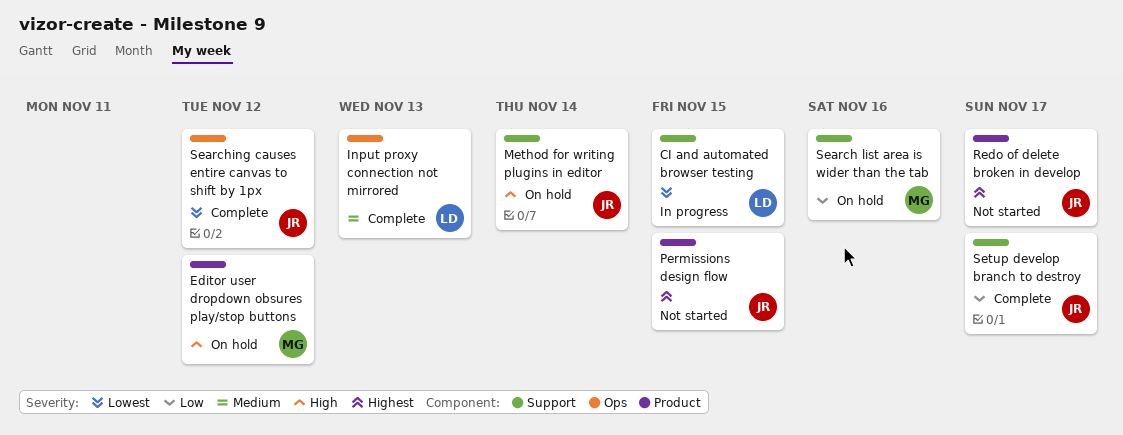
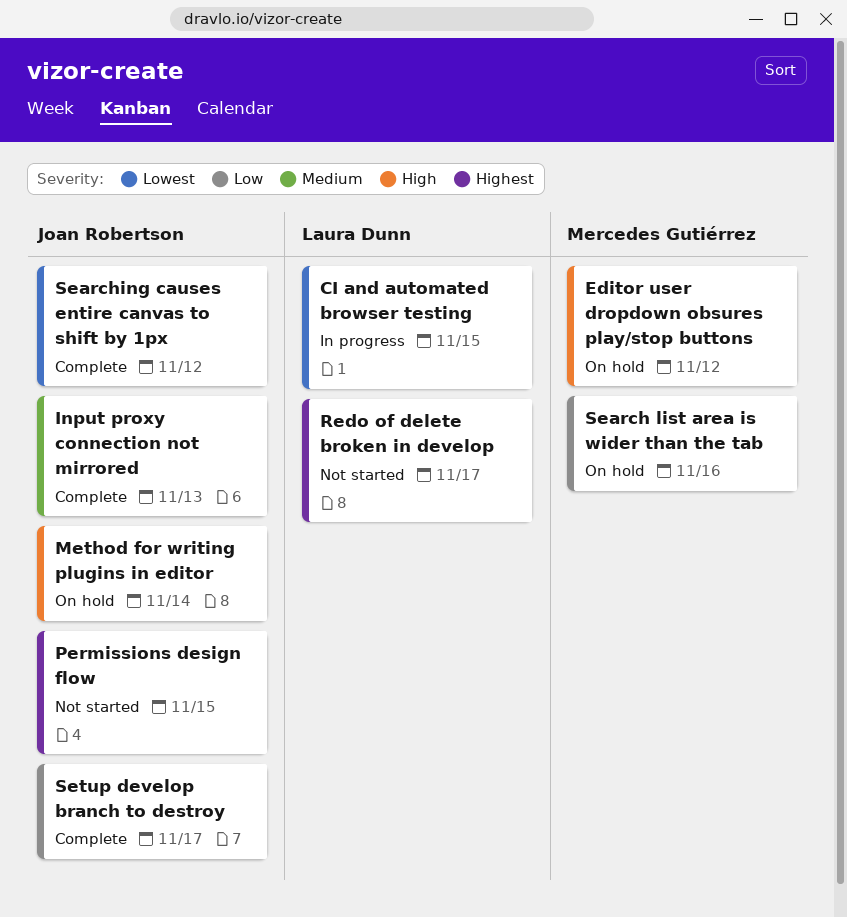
Input proxy connection not mirrored, owner: Laura Dunn -> Joan Robertson
Redo of delete broken in develop, owner: Joan Robertson -> Laura Dunn

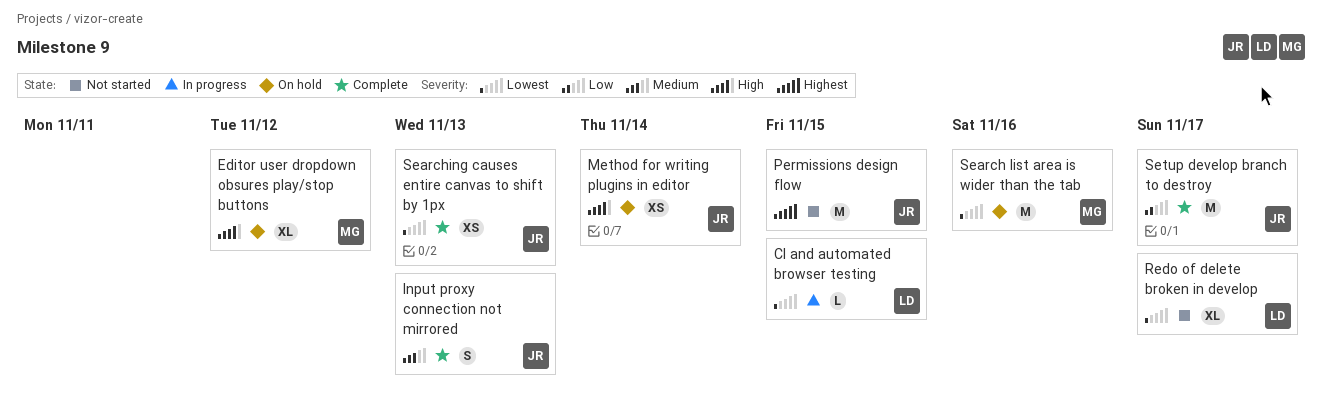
Redo of delete broken in develop, priority: Highest -> Lowest
Search list area is wider than the tab, priority: Low -> Lowest
Searching causes entire canvas to shift by 1px, due: Nov 12 -> Nov 13

